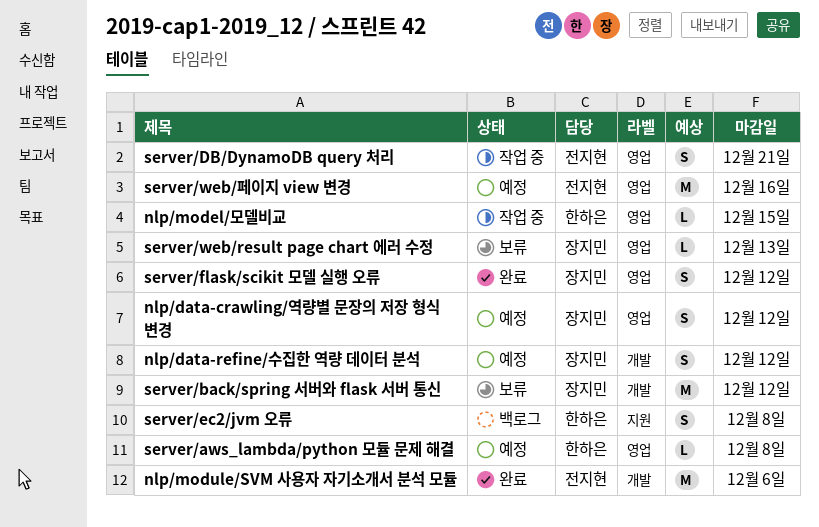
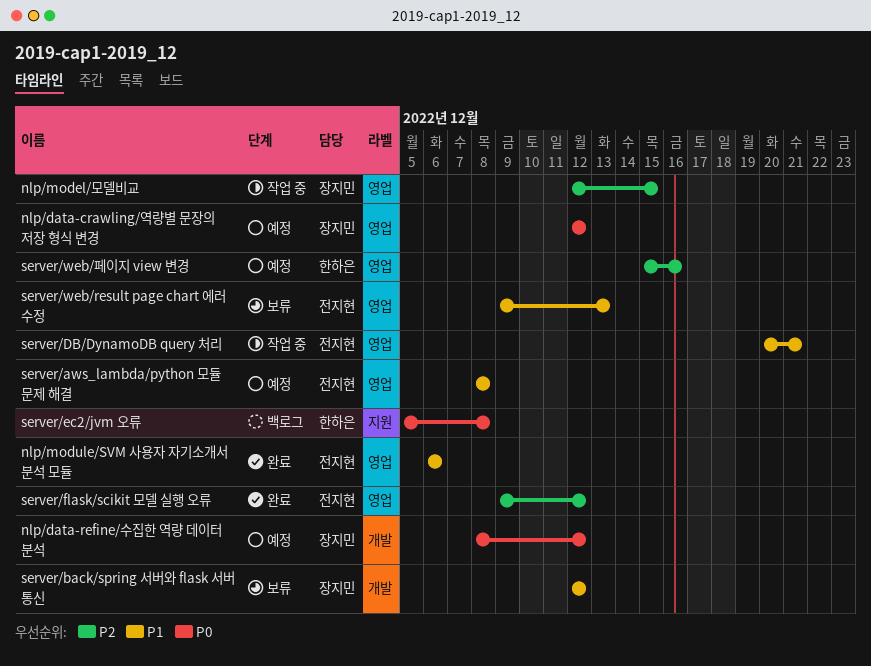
nlp/model/모델비교, owner: 한하은 -> 장지민
nlp/module/SVM 사용자 자기소개서 분석 모듈, label: 개발 -> 영업
server/aws_lambda/python 모듈 문제 해결, owner: 한하은 -> 전지현
server/flask/scikit 모델 실행 오류, owner: 장지민 -> 전지현
server/web/result page chart 에러 수정, owner: 장지민 -> 전지현
server/web/페이지 view 변경, owner: 전지현 -> 한하은

